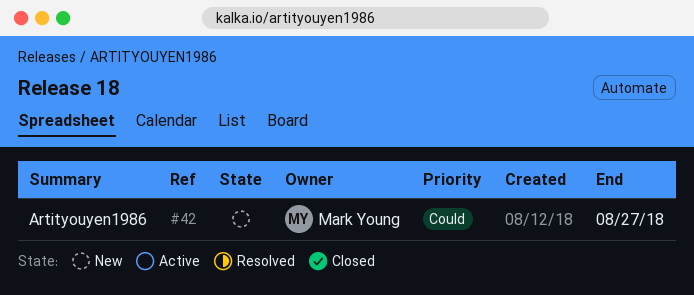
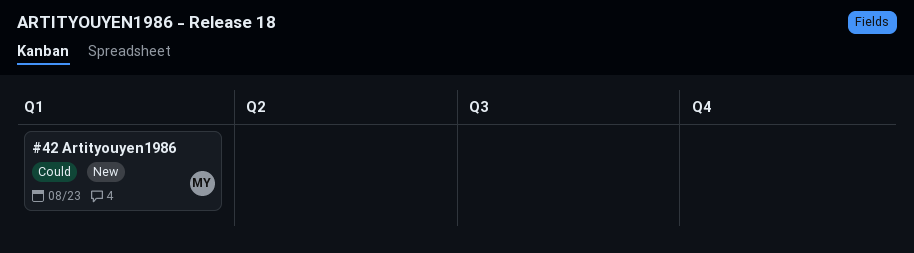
#42, due: Aug 27 -> Aug 23

